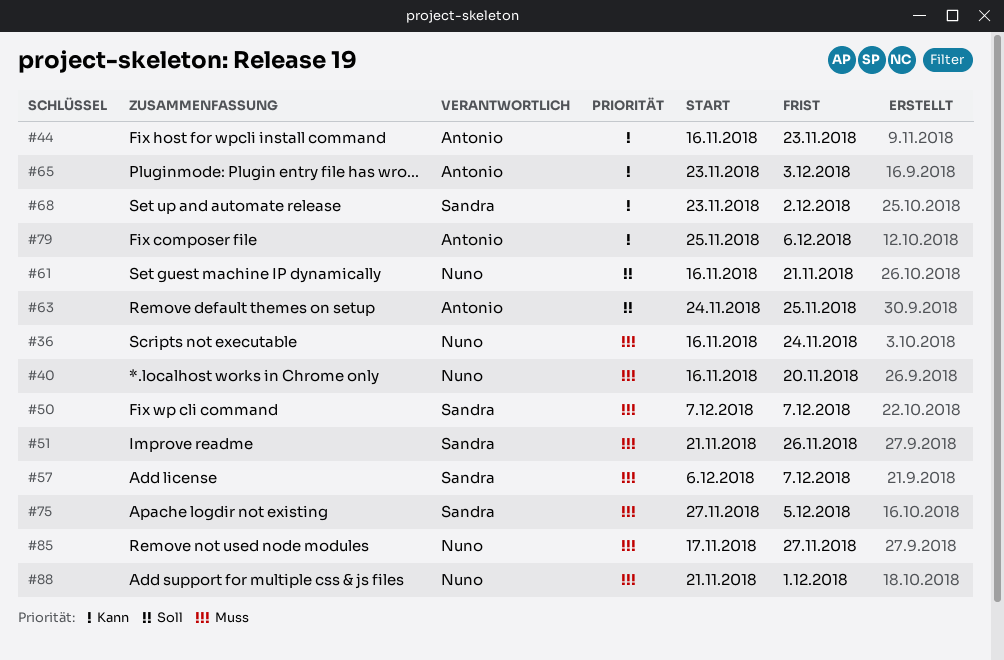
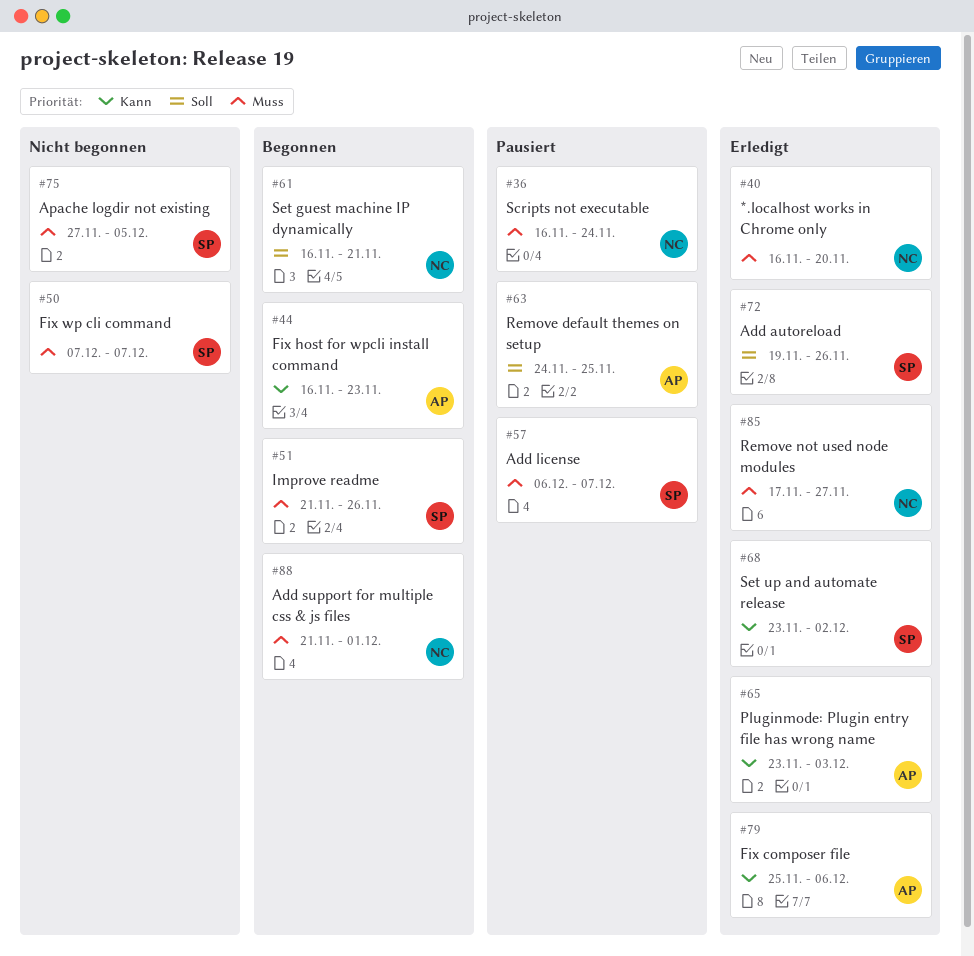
#72: none -> present

